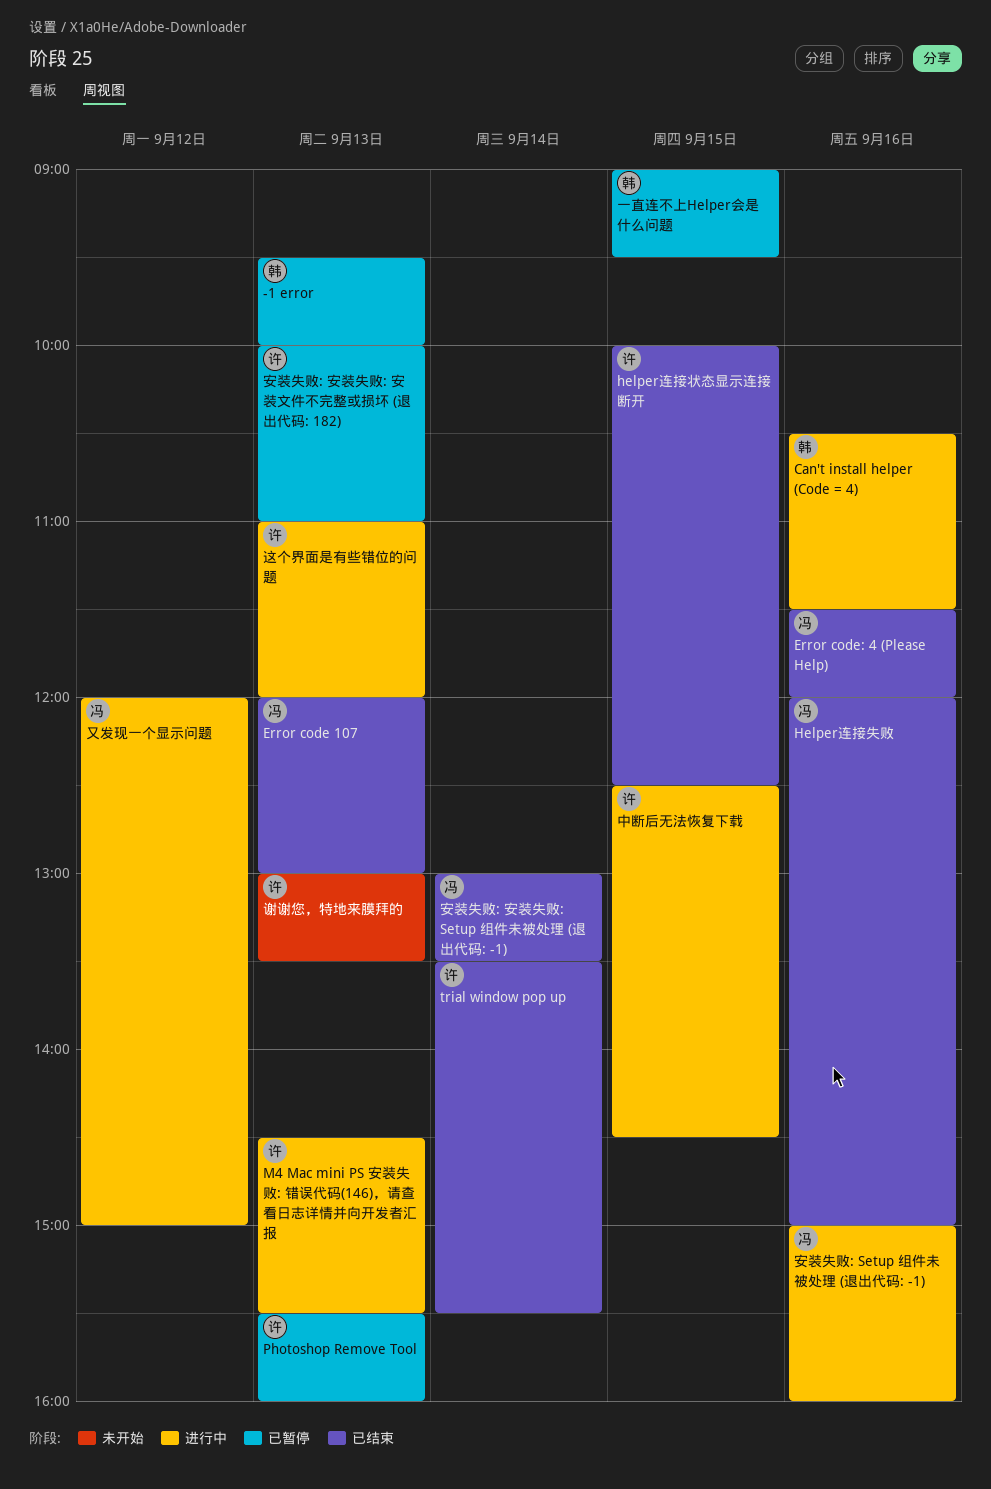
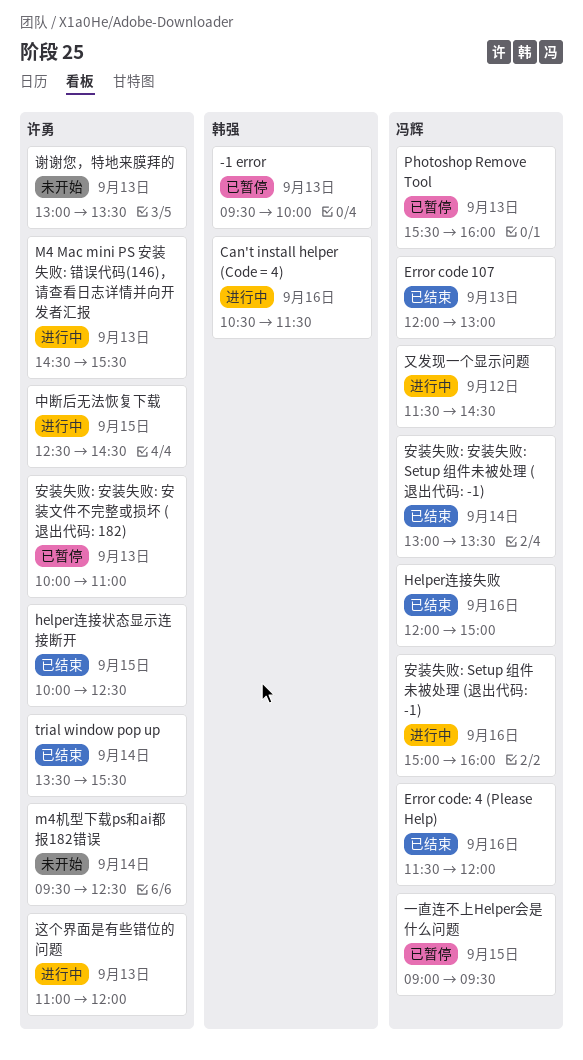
m4机型下载ps和ai都报182错误: none -> present
Photoshop Remove Tool, owner: 许勇 -> 冯辉
一直连不上Helper会是什么问题, owner: 韩强 -> 冯辉
又发现一个显示问题, begins: 12:00 -> 11:30
又发现一个显示问题, ends: 15:00 -> 14:30

